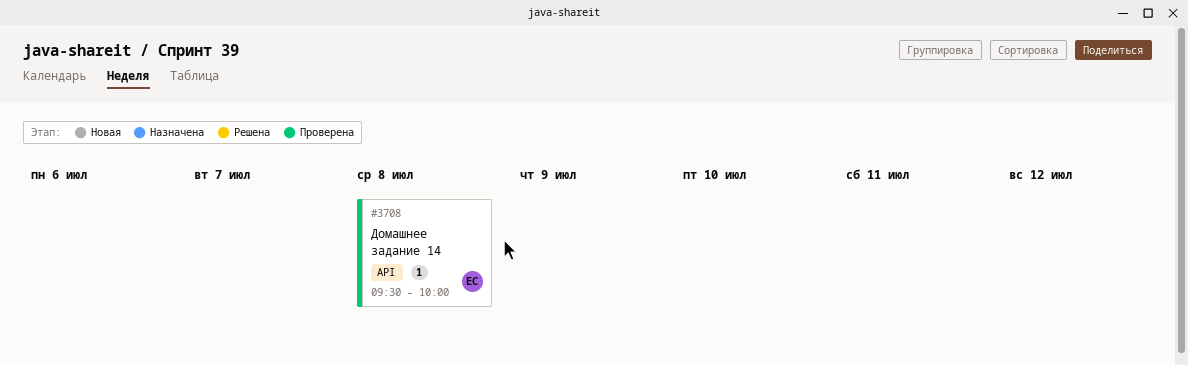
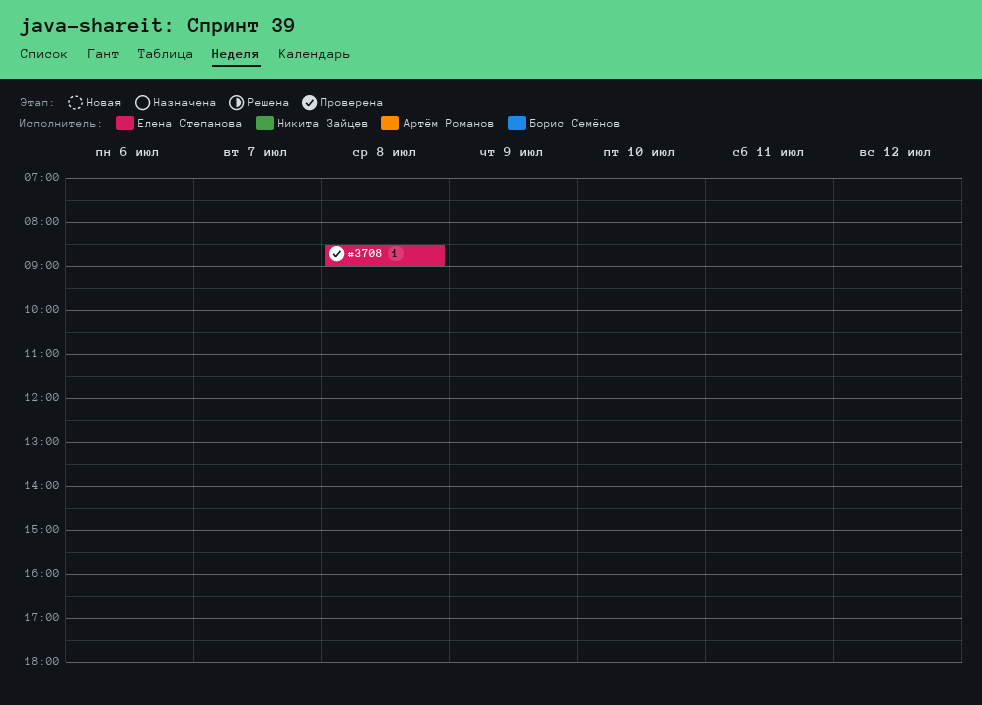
#3708, begins: 09:30 -> 08:30
#3708, ends: 10:00 -> 09:00

